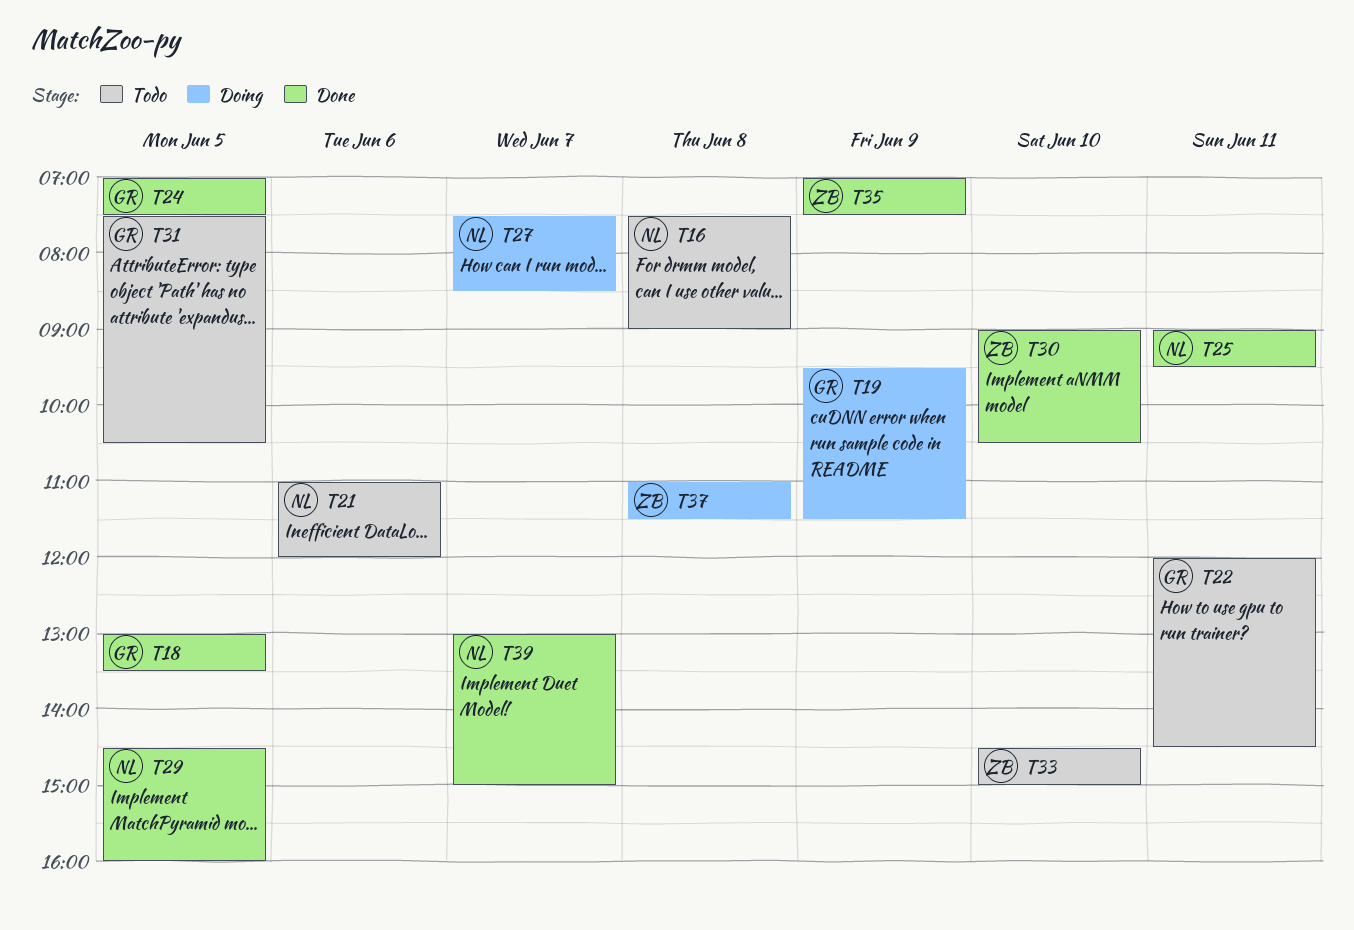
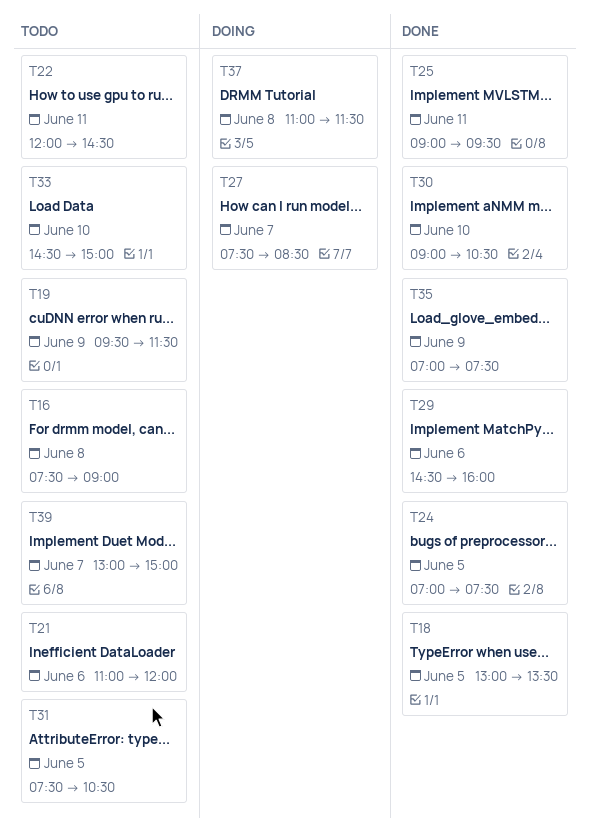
T19, status: Doing -> Todo
T29, day: Jun 5 -> Jun 6
T39, status: Done -> Todo

